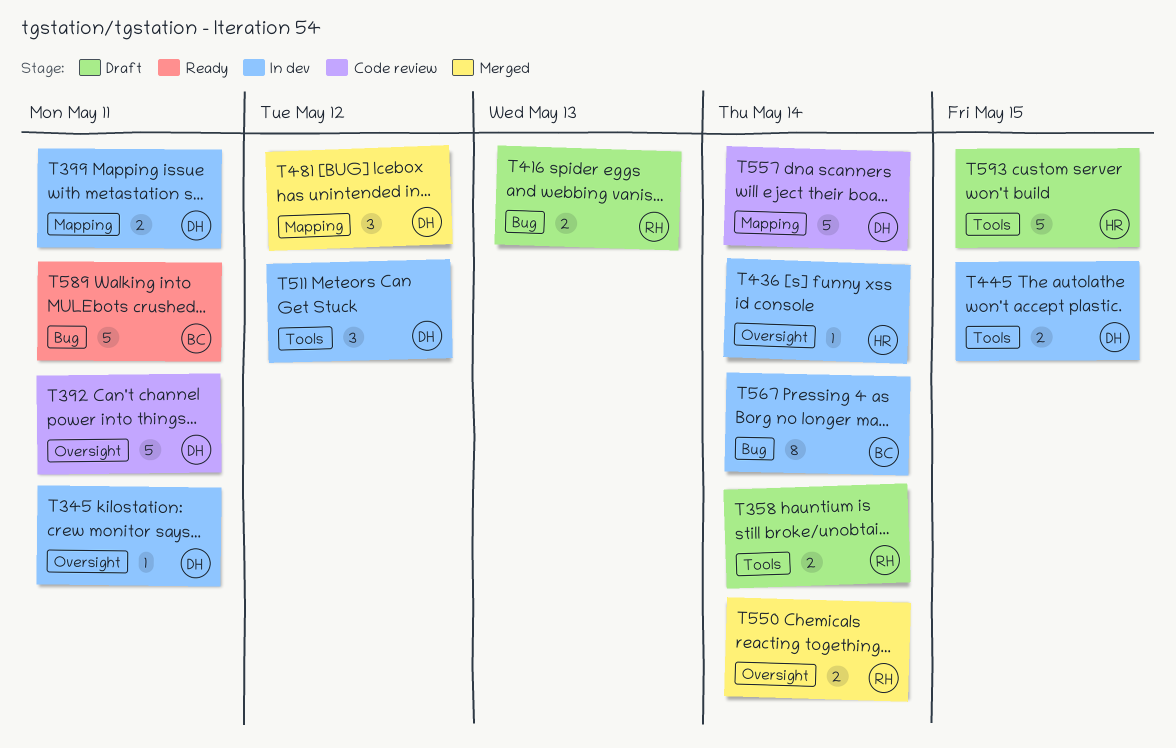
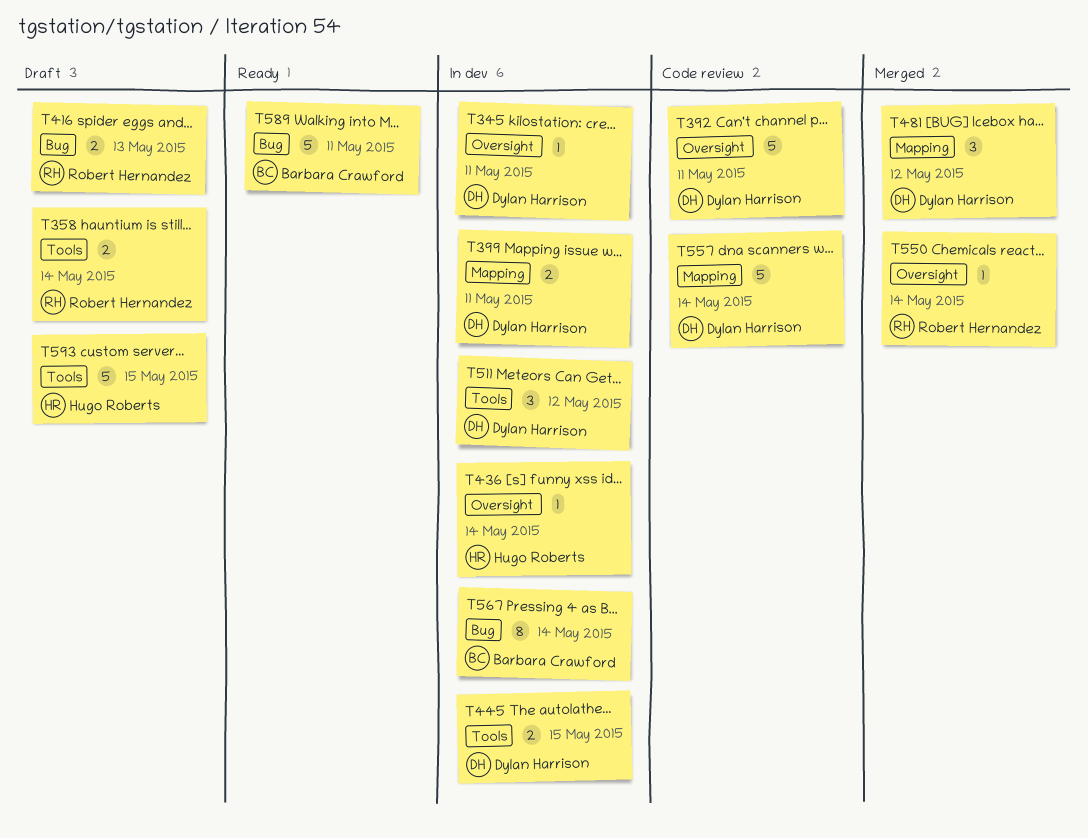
T550, estimate: 2 -> 1

